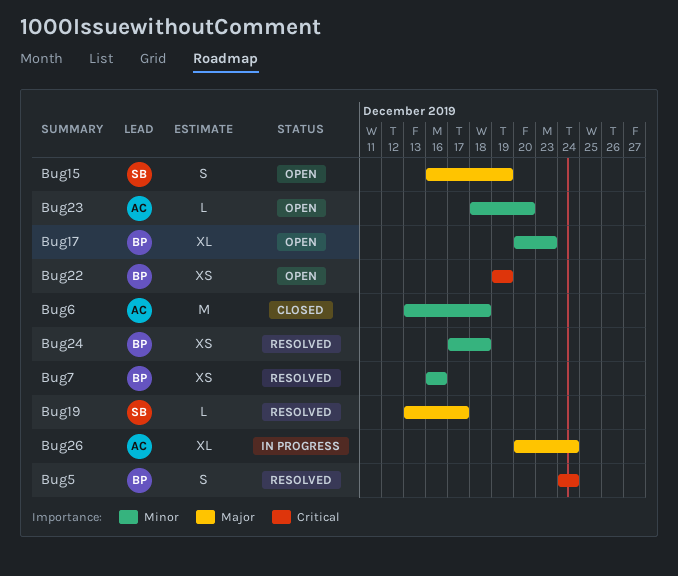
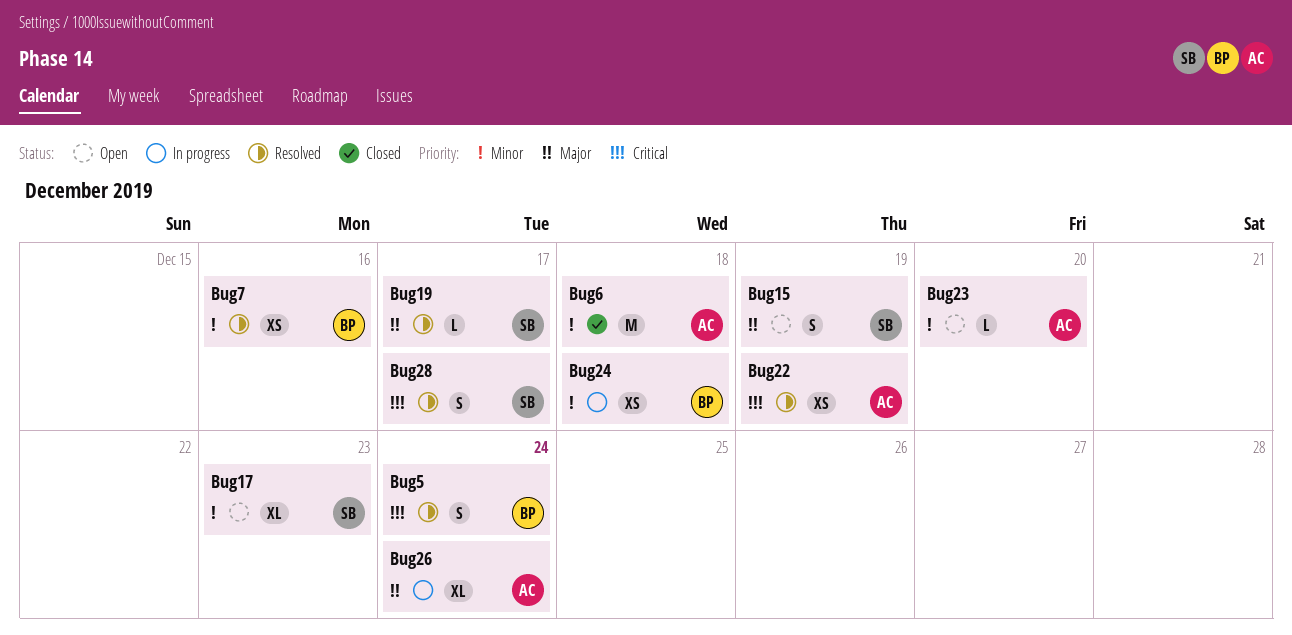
Bug17, owner: BP -> SB
Bug22, status: Open -> Resolved
Bug22, owner: BP -> AC
Bug24, status: Resolved -> In progress
Bug28: none -> present

